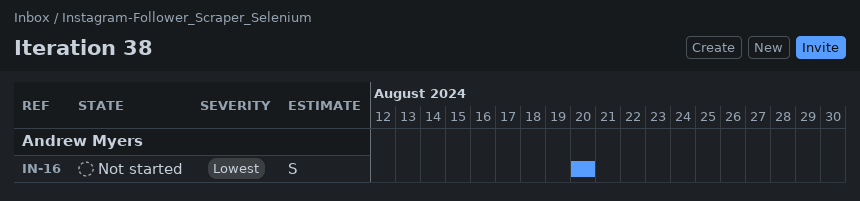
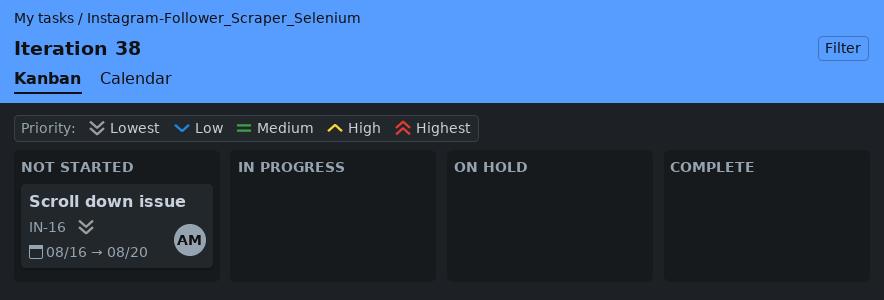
IN-16, start: Aug 20 -> Aug 16

